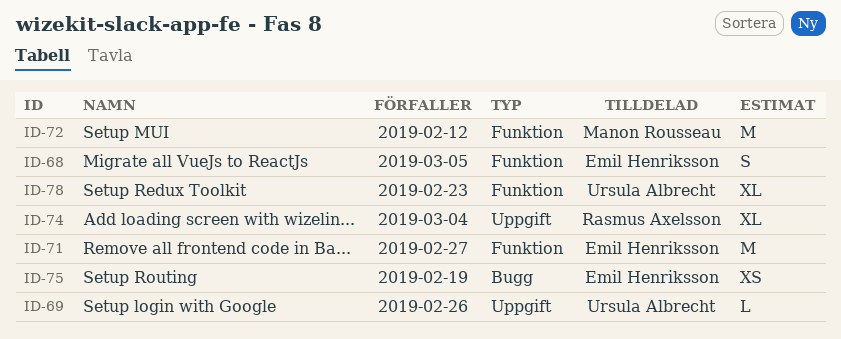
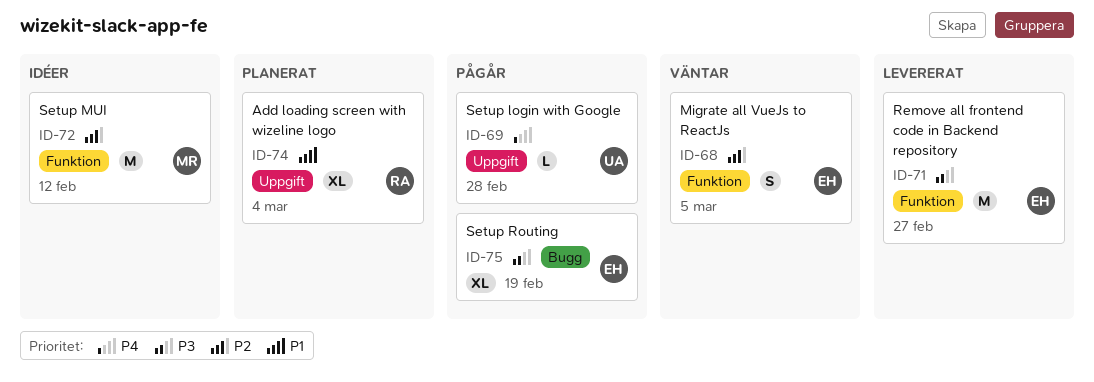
ID-69, due: Feb 26 -> Feb 28
ID-75, estimate: XS -> XL
ID-78: present -> none

